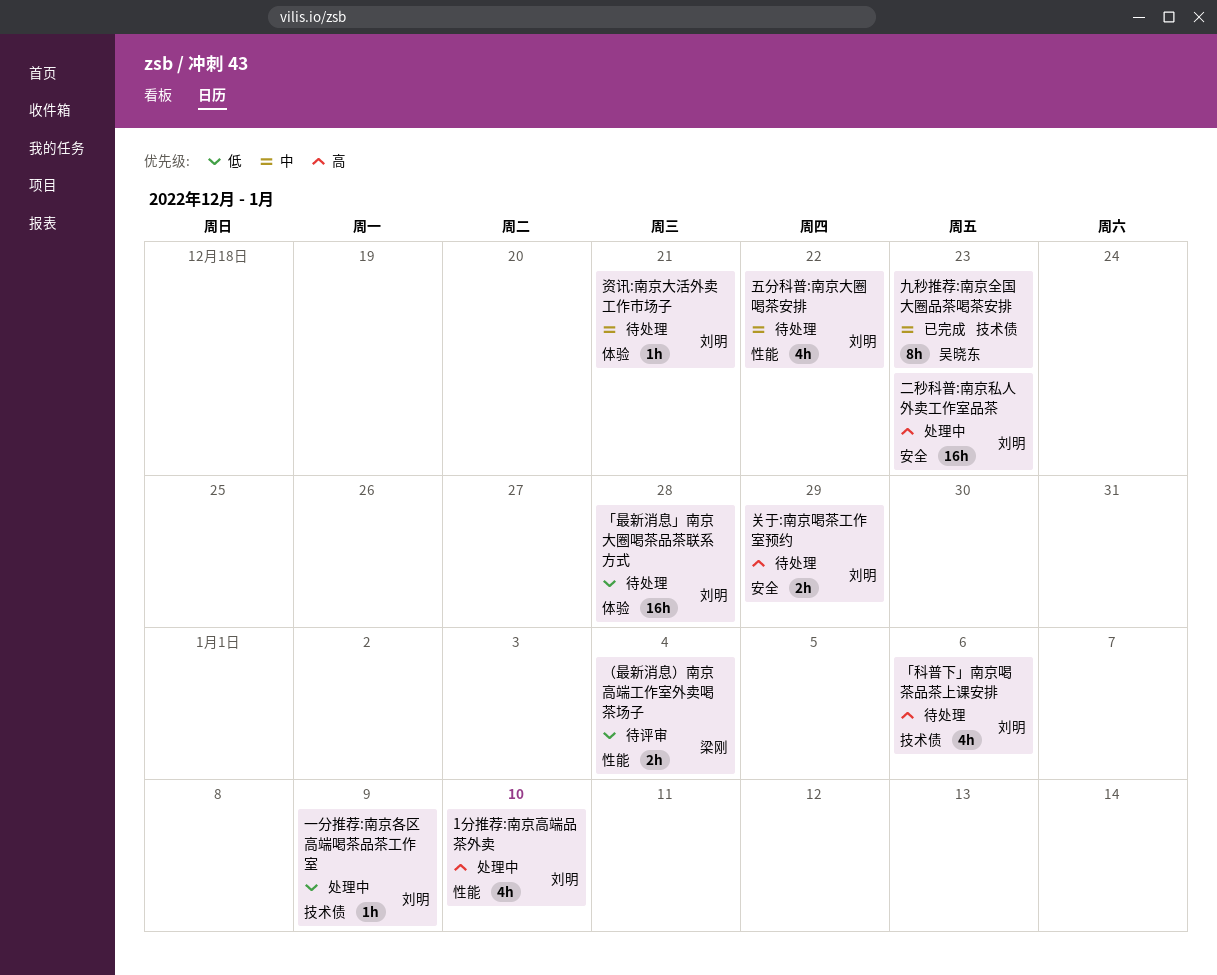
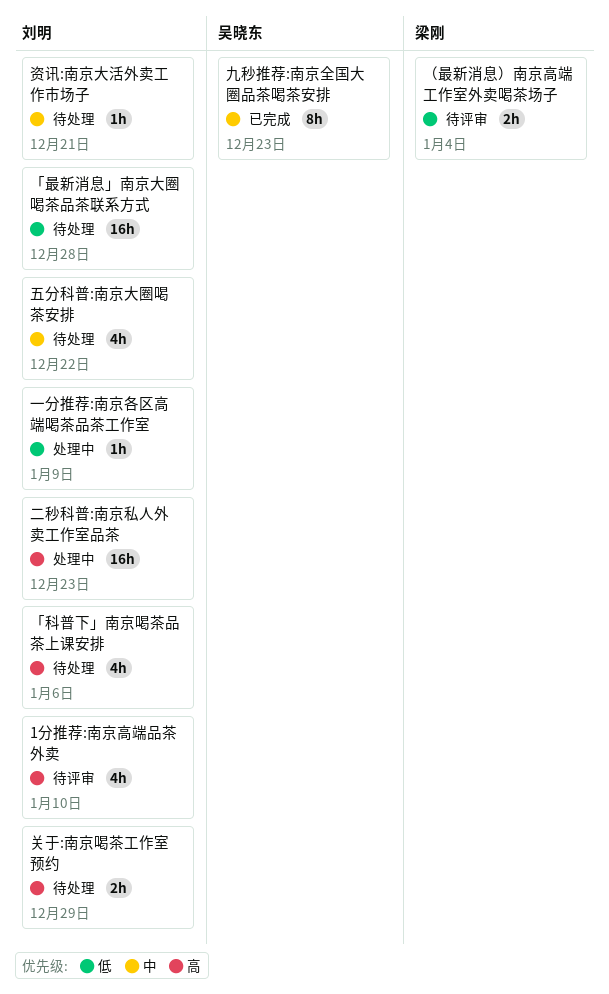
1分推荐:南京高端品茶外卖, status: 处理中 -> 待评审

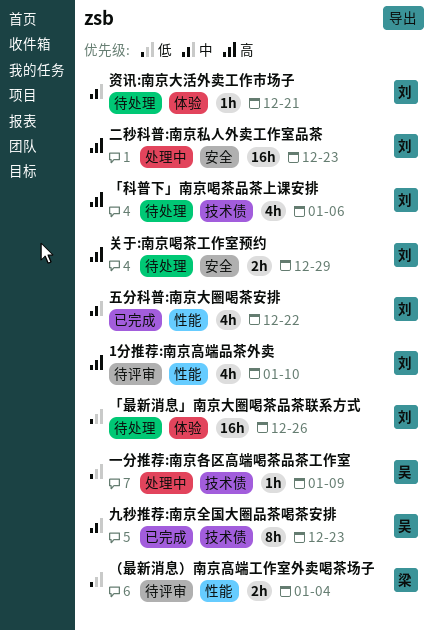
「最新消息」南京大圈喝茶品茶联系方式, due: Dec 28 -> Dec 26
一分推荐:南京各区高端喝茶品茶工作室, owner: 刘明 -> 吴晓东
五分科普:南京大圈喝茶安排, status: 待处理 -> 已完成

